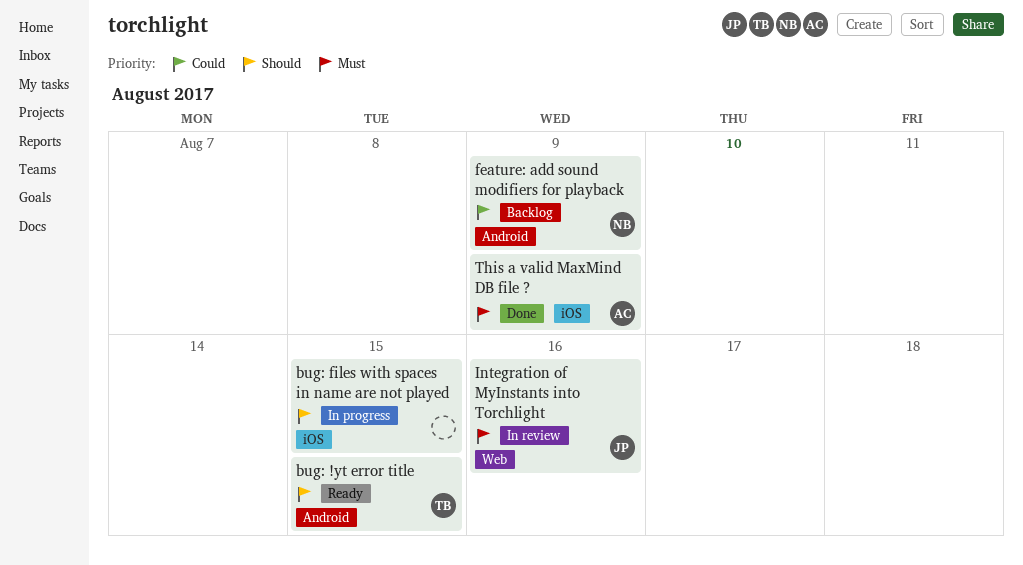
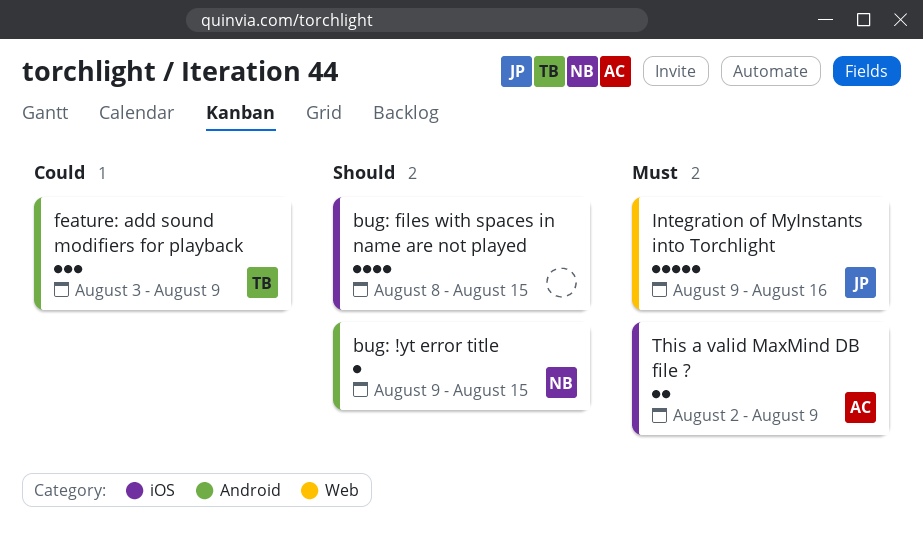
bug: !yt error title, owner: TB -> NB
feature: add sound modifiers for playback, owner: NB -> TB

